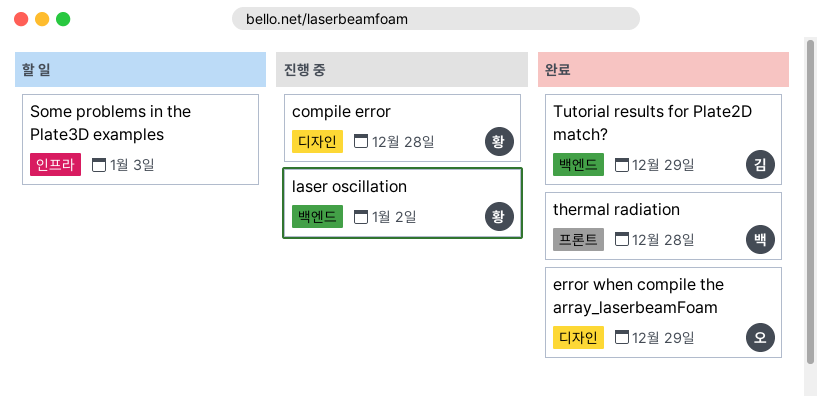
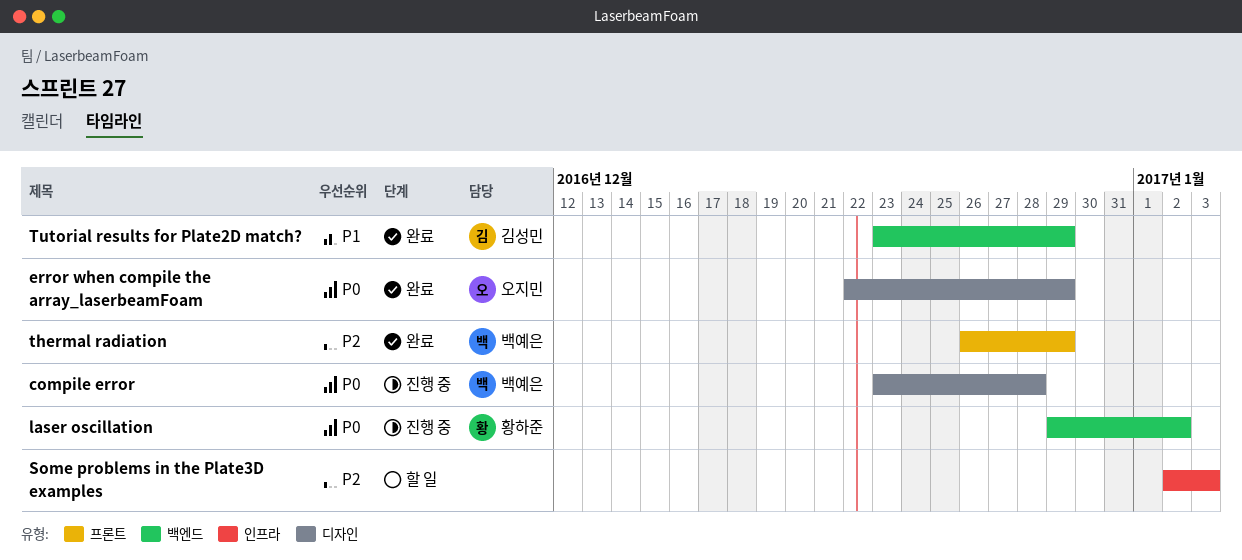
compile error, owner: 황하준 -> 백예은
thermal radiation, due: Dec 28 -> Dec 29

